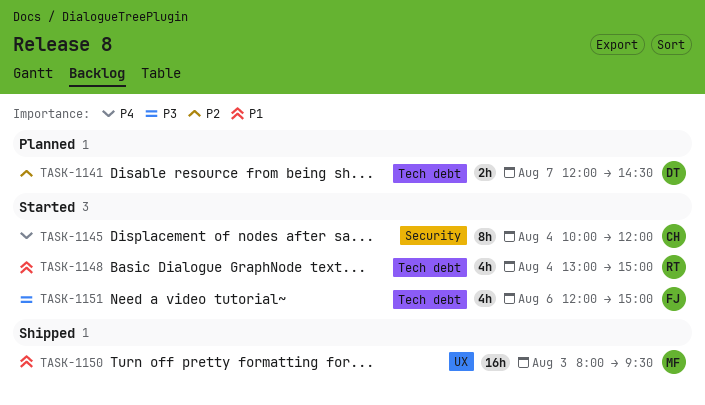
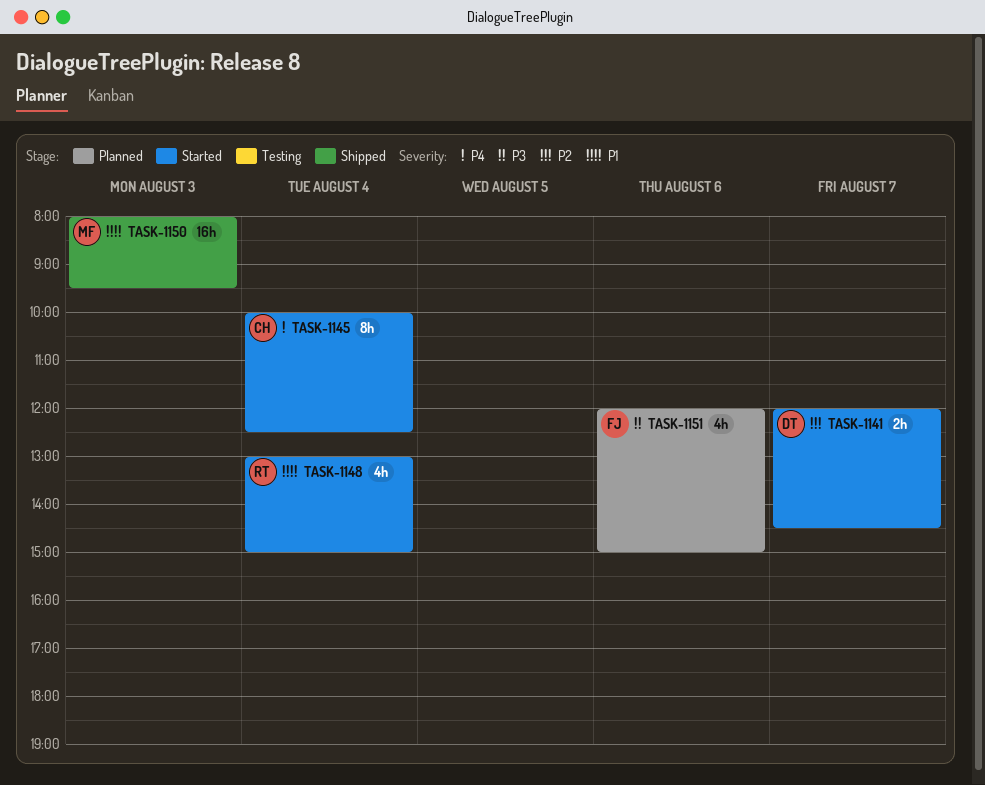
TASK-1141, status: Planned -> Started
TASK-1145, ends: 12:00 -> 12:30
TASK-1151, status: Started -> Planned

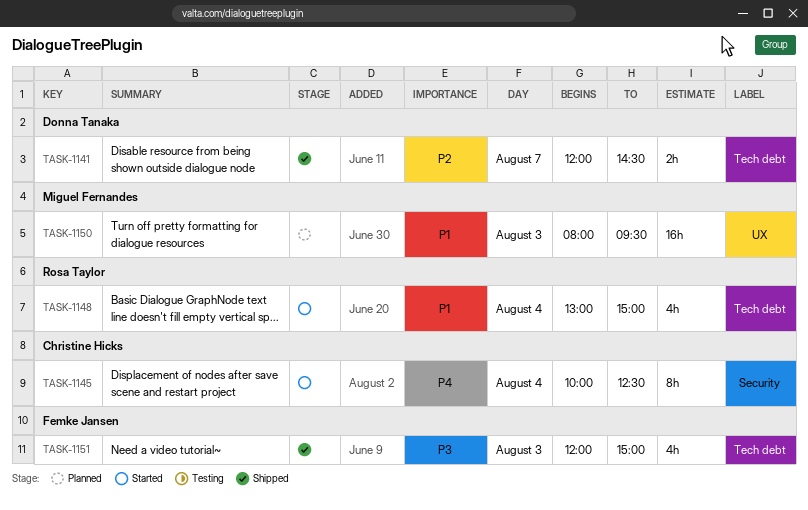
TASK-1141, status: Started -> Shipped
TASK-1150, status: Shipped -> Planned
TASK-1151, status: Planned -> Shipped
TASK-1151, day: Aug 6 -> Aug 3

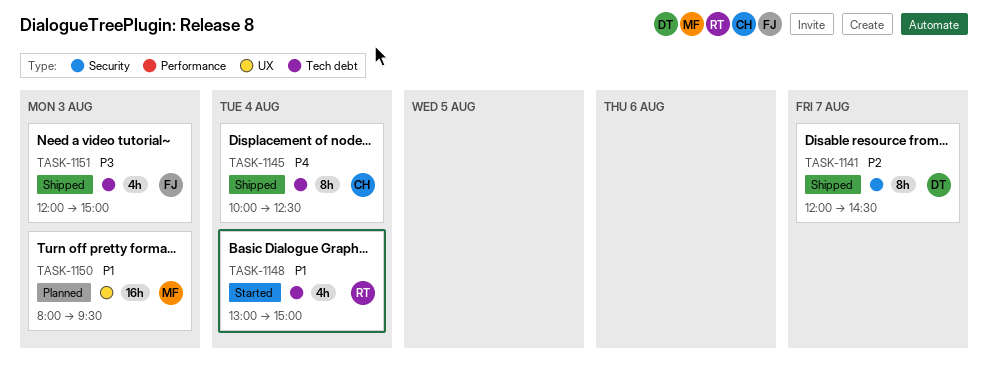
TASK-1141, label: Tech debt -> Security
TASK-1141, estimate: 2h -> 8h
TASK-1145, status: Started -> Shipped
TASK-1145, label: Security -> Tech debt

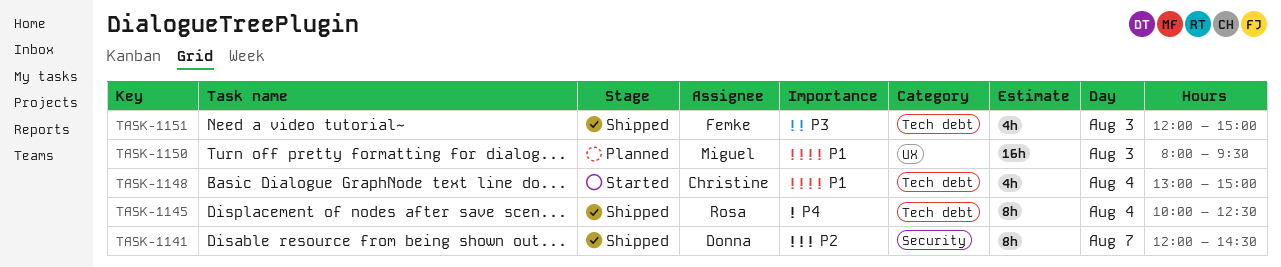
TASK-1145, owner: Christine -> Rosa
TASK-1148, owner: Rosa -> Christine

